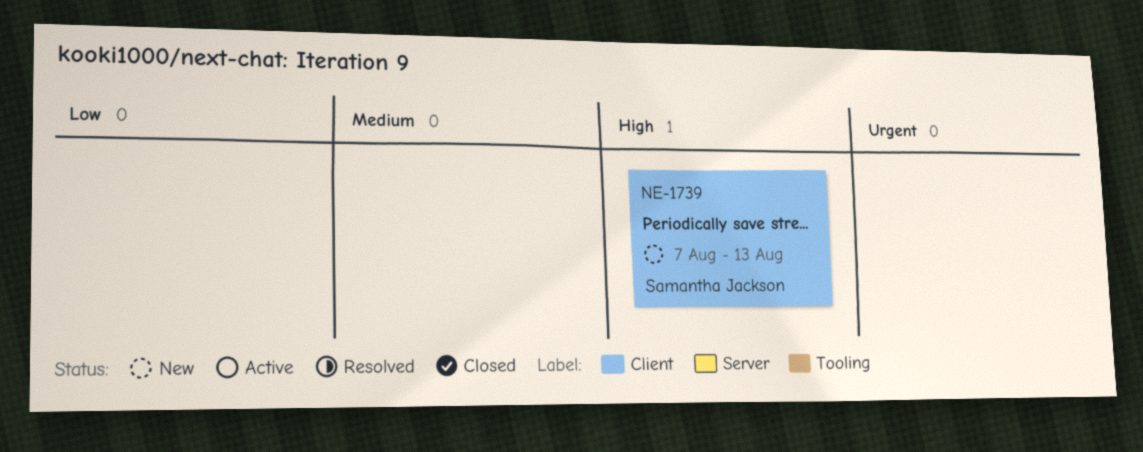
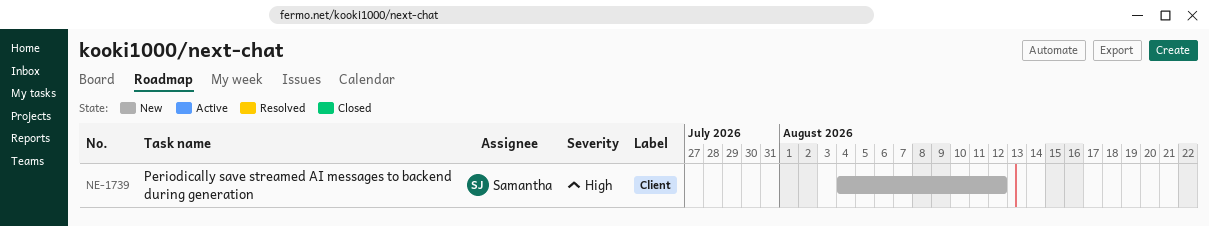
NE-1739, start: Aug 7 -> Aug 4
NE-1739, due: Aug 13 -> Aug 12

